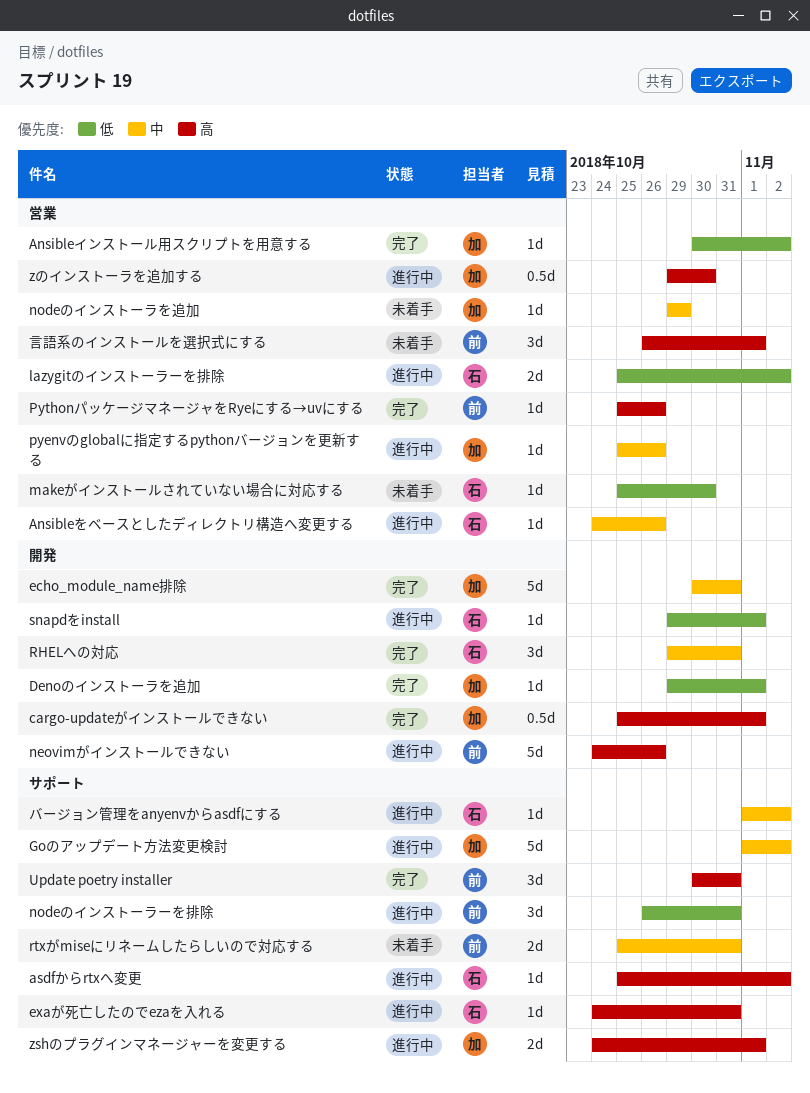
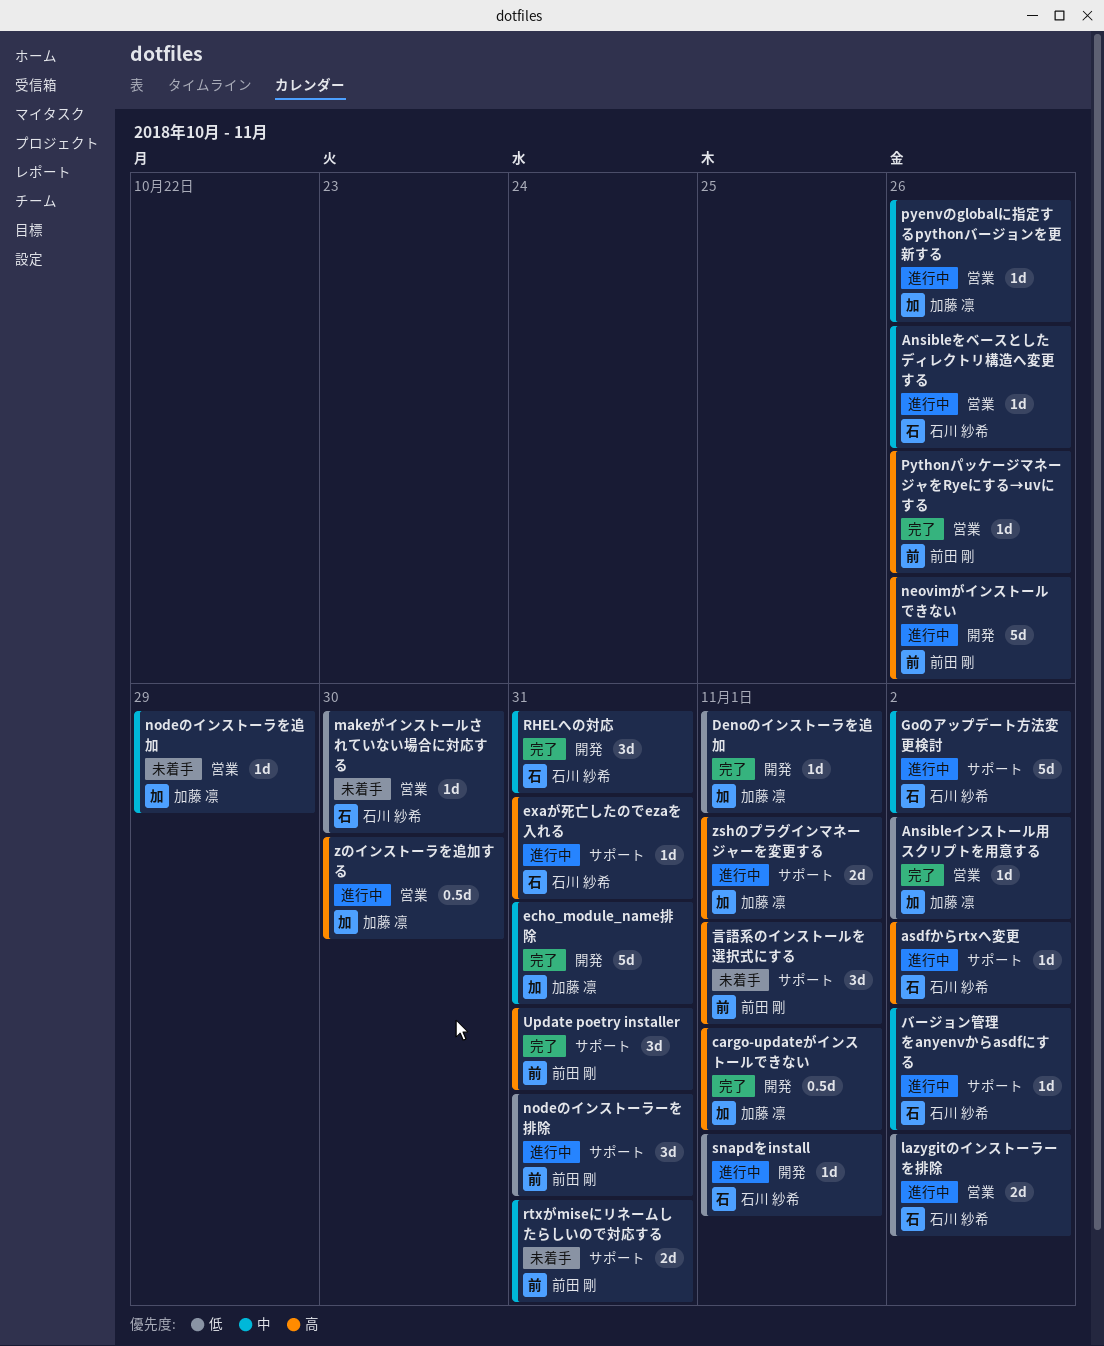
Goのアップデート方法変更検討, owner: 加藤 凛 -> 石川 紗希
言語系のインストールを選択式にする, label: 営業 -> サポート

